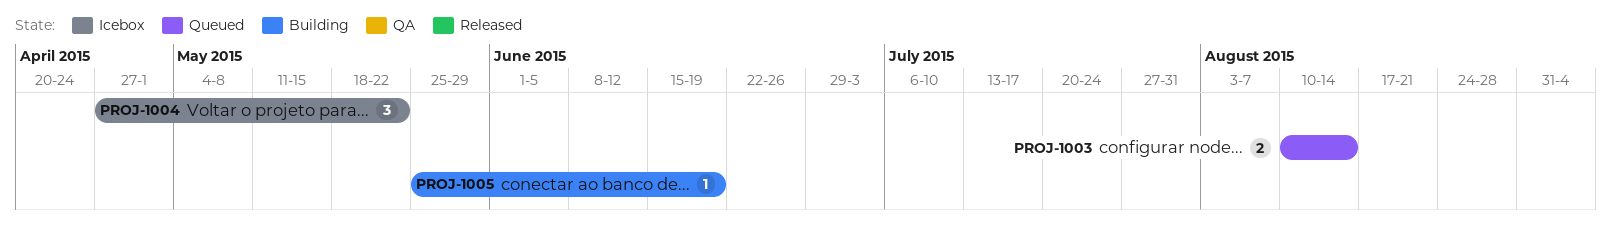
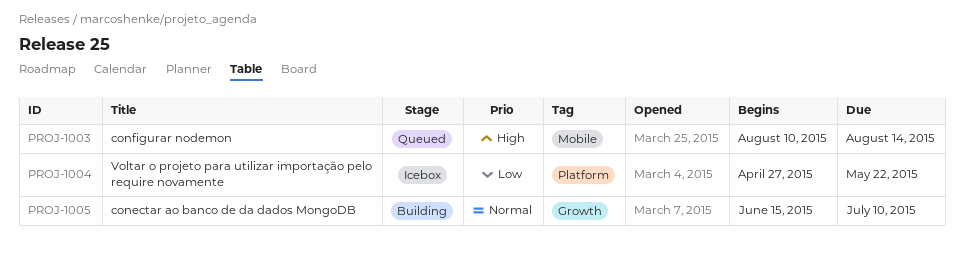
PROJ-1005, start: May 25 -> Jun 15
PROJ-1005, due: Jun 19 -> Jul 10

